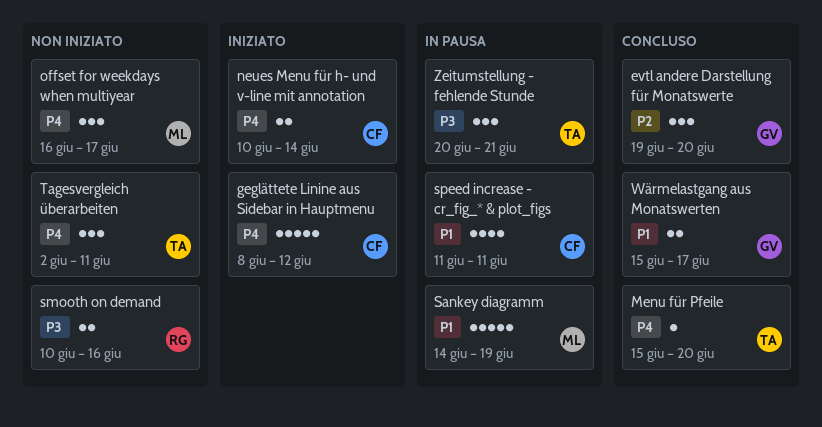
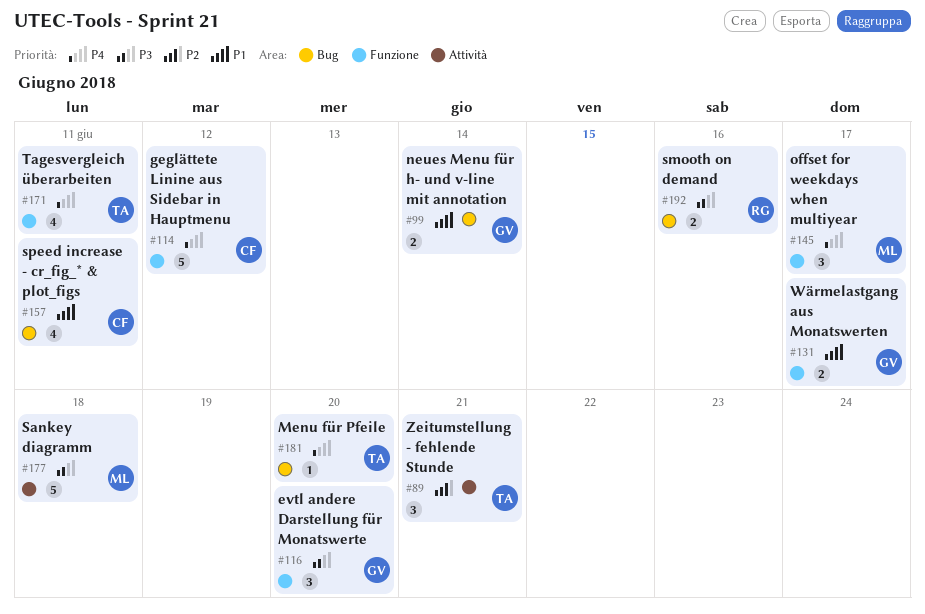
evtl andere Darstellung für Monatswerte, priority: P2 -> P3
neues Menu für h- und v-line mit annotation, owner: CF -> GV
neues Menu für h- und v-line mit annotation, priority: P4 -> P1
Sankey diagramm, priority: P1 -> P3
Sankey diagramm, due: Jun 19 -> Jun 18
Tagesvergleich überarbeiten, estimate: 3 -> 4
Zeitumstellung - fehlende Stunde, priority: P3 -> P2

